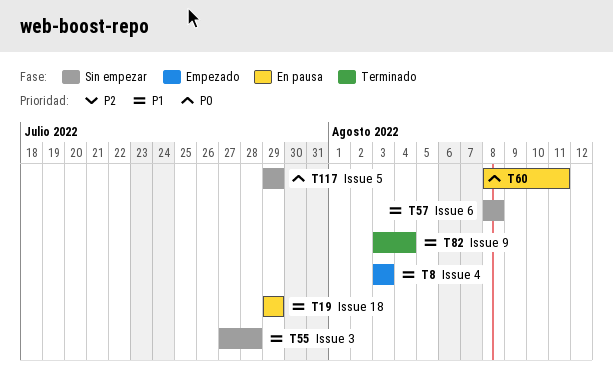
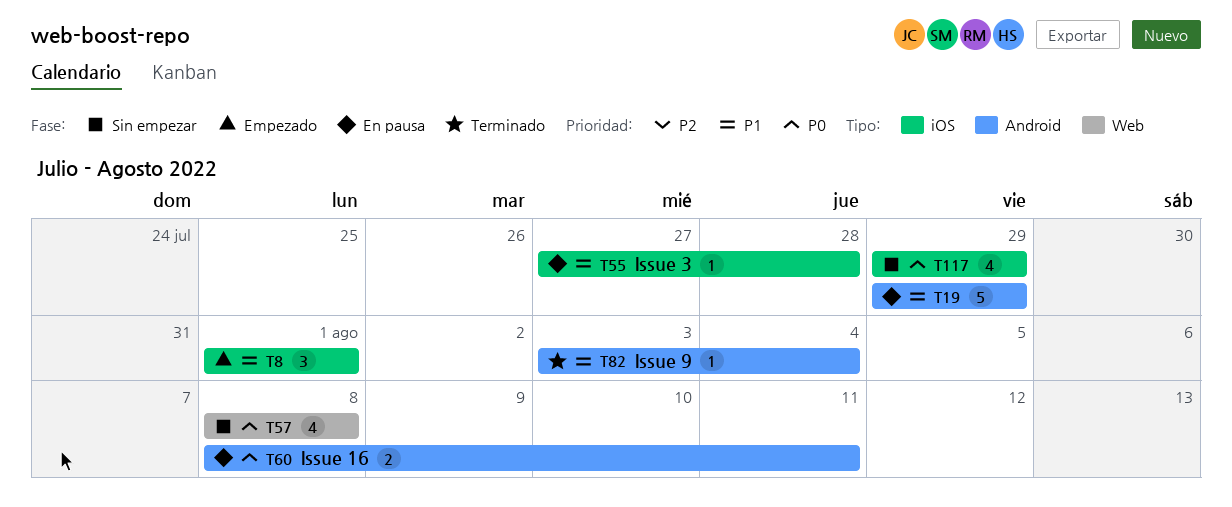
T8, start: Aug 3 -> Aug 1
T8, due: Aug 3 -> Aug 1
T55, status: Sin empezar -> En pausa
T57, priority: P1 -> P0

